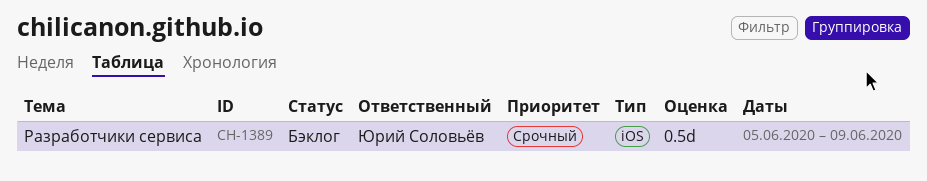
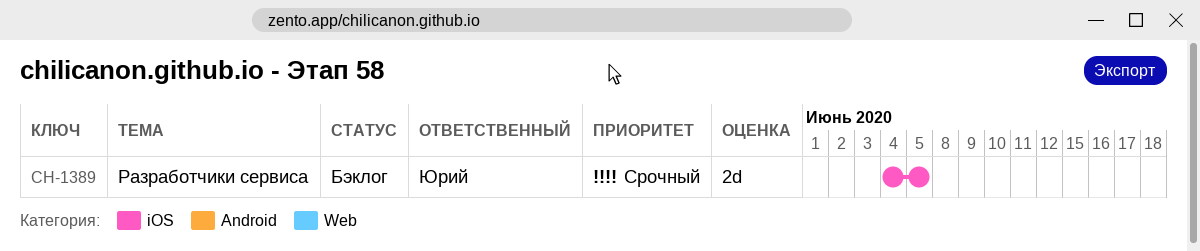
CH-1389, estimate: 0.5d -> 2d
CH-1389, start: Jun 5 -> Jun 4
CH-1389, due: Jun 9 -> Jun 5

